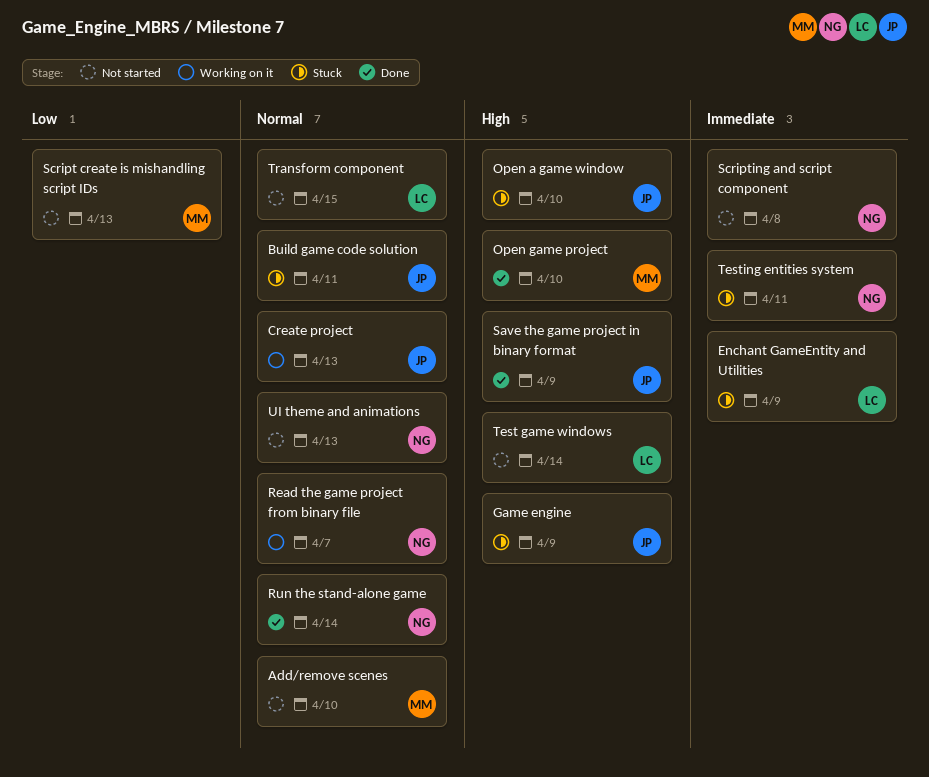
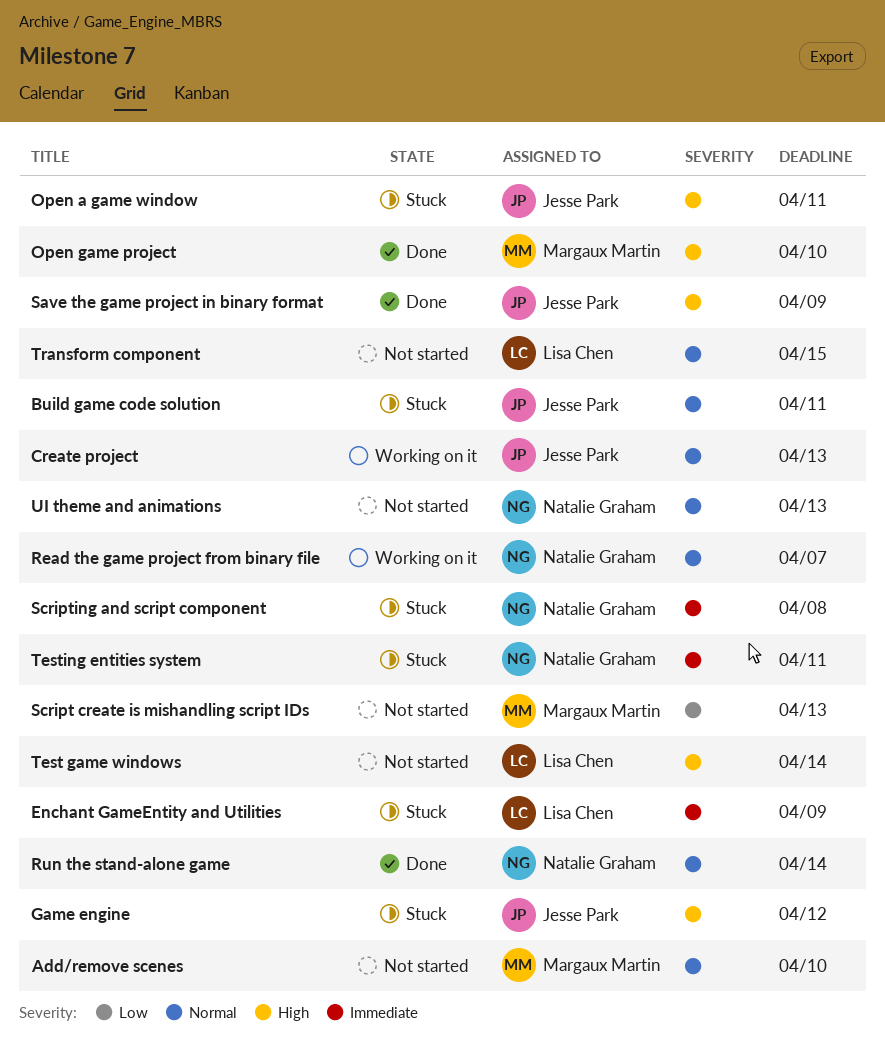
Game engine, due: Apr 9 -> Apr 12
Open a game window, due: Apr 10 -> Apr 11
Scripting and script component, status: Not started -> Stuck

